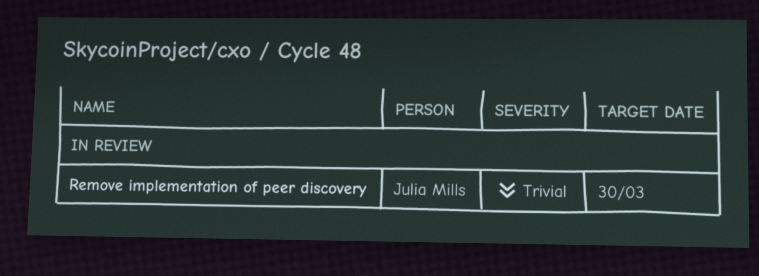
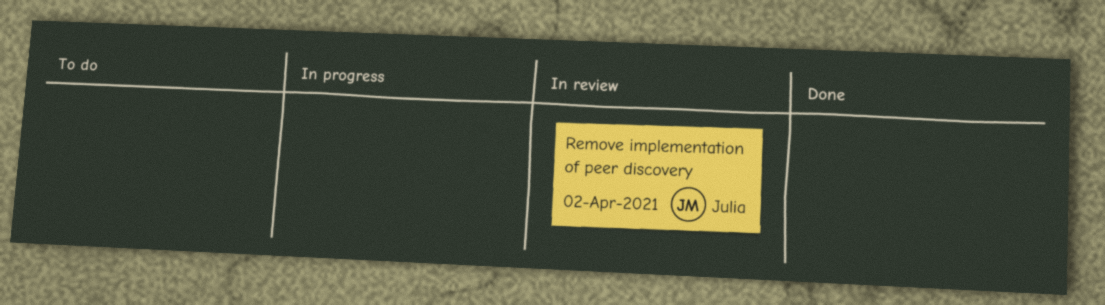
Remove implementation of peer discovery, due: Mar 30 -> Apr 2

